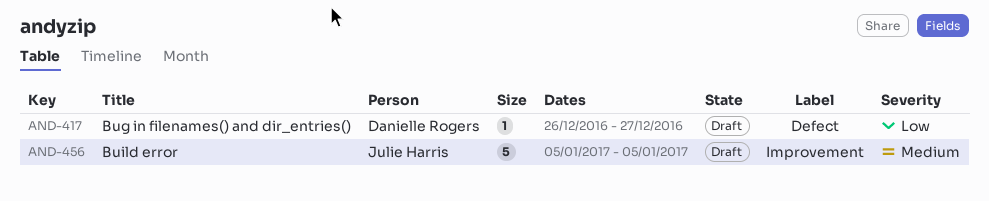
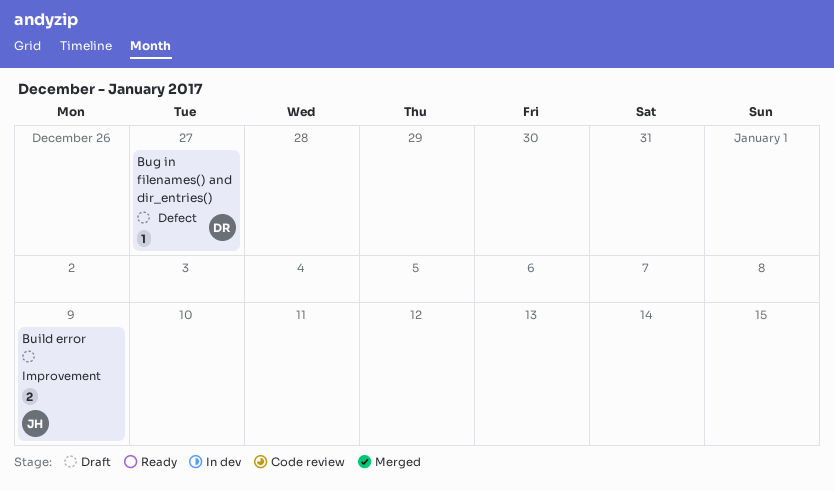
Build error, estimate: 5 -> 2
Build error, due: Jan 5 -> Jan 9

